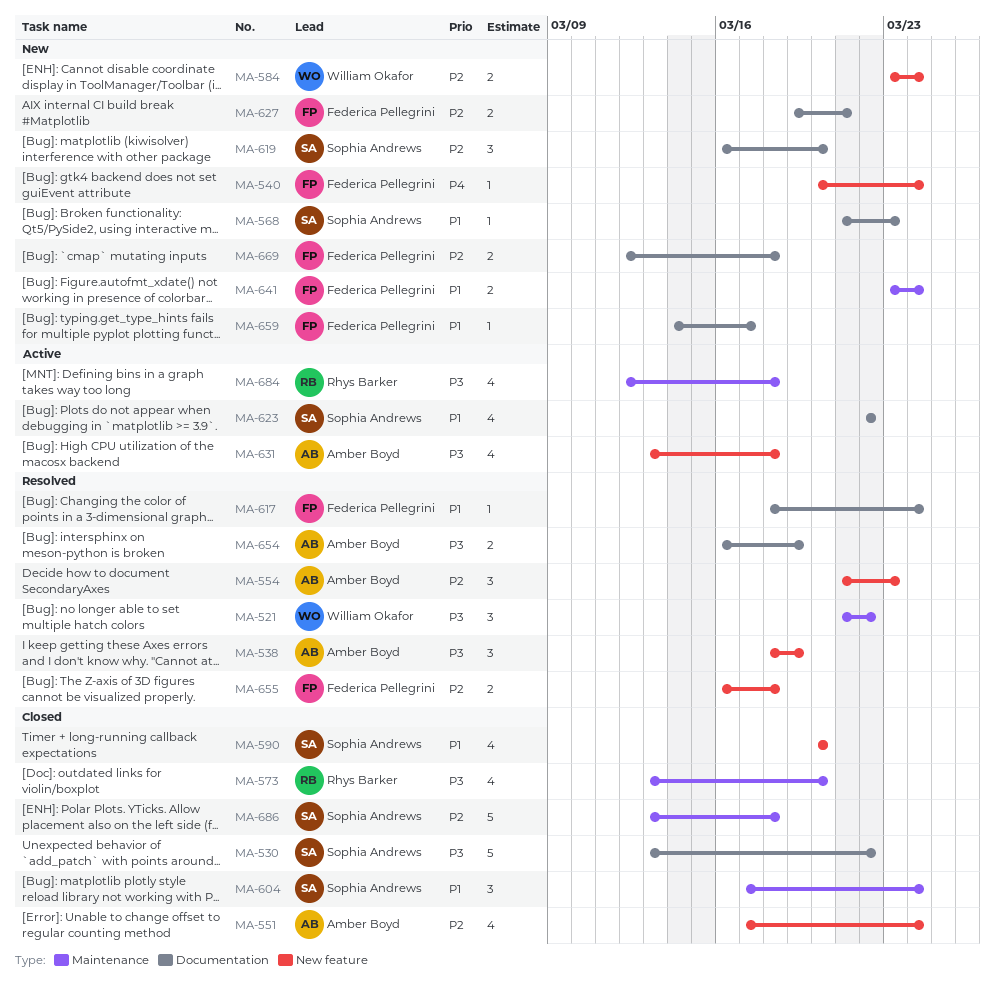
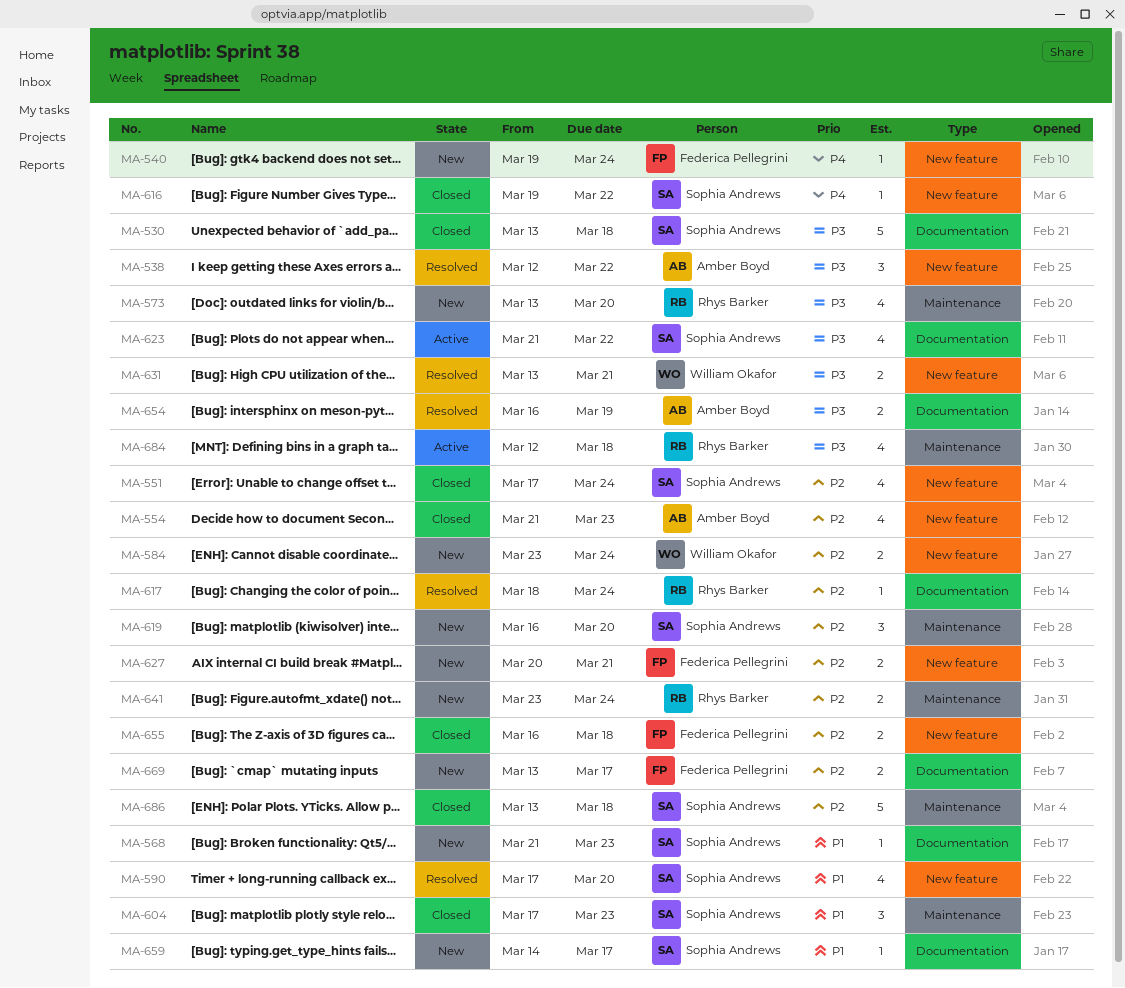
MA-521: present -> none
MA-530, due: Mar 22 -> Mar 18
MA-538, start: Mar 18 -> Mar 12
MA-538, due: Mar 19 -> Mar 22
MA-540, start: Mar 20 -> Mar 19
MA-551, owner: Amber Boyd -> Sophia Andrews
MA-554, status: Resolved -> Closed
MA-554, estimate: 3 -> 4
MA-573, status: Closed -> New
MA-590, status: Closed -> Resolved
MA-590, start: Mar 20 -> Mar 17
MA-604, due: Mar 24 -> Mar 23
MA-616: none -> present
MA-617, owner: Federica Pellegrini -> Rhys Barker
MA-617, priority: P1 -> P2
MA-619, label: Documentation -> Maintenance
MA-623, priority: P1 -> P3
MA-623, start: Mar 22 -> Mar 21
MA-627, label: Documentation -> New feature
MA-627, start: Mar 19 -> Mar 20
MA-631, status: Active -> Resolved
MA-631, owner: Amber Boyd -> William Okafor
MA-631, estimate: 4 -> 2
MA-631, due: Mar 18 -> Mar 21
MA-641, owner: Federica Pellegrini -> Rhys Barker
MA-641, priority: P1 -> P2
MA-655, status: Resolved -> Closed
MA-659, owner: Federica Pellegrini -> Sophia Andrews
MA-669, start: Mar 12 -> Mar 13
MA-669, due: Mar 18 -> Mar 17

